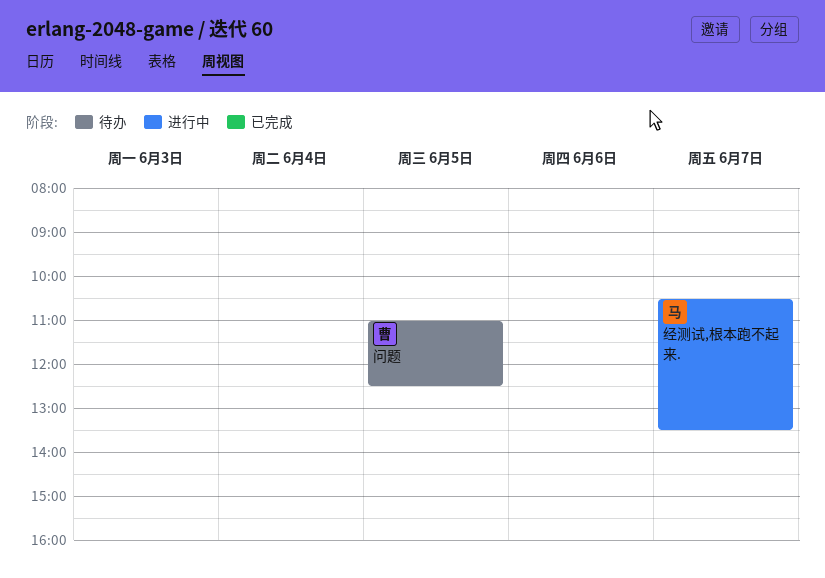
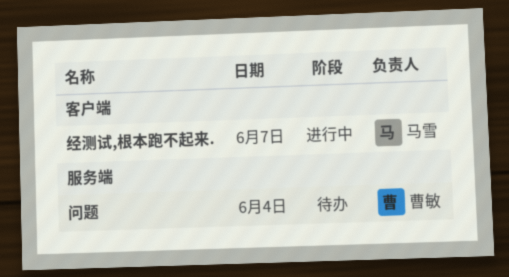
问题, day: Jun 5 -> Jun 4

